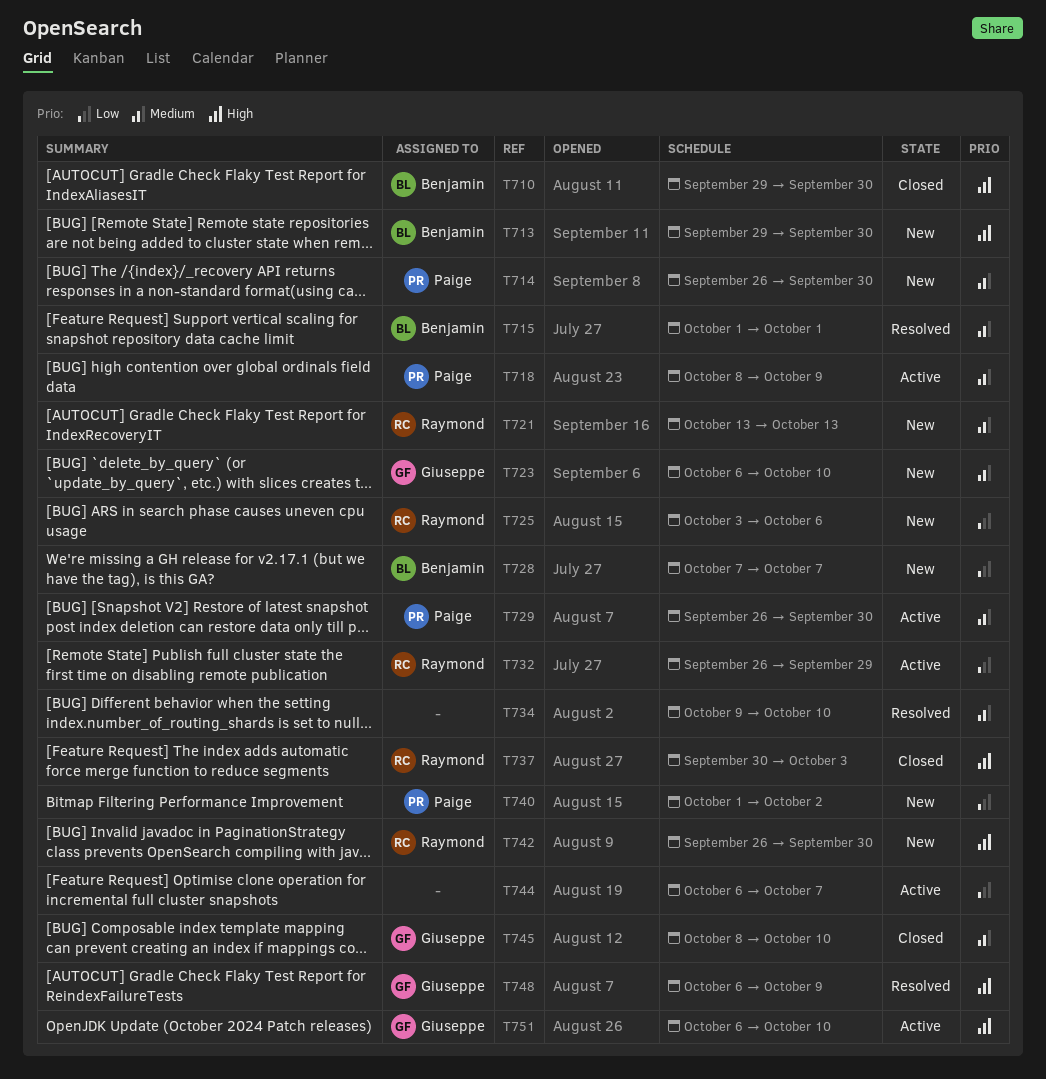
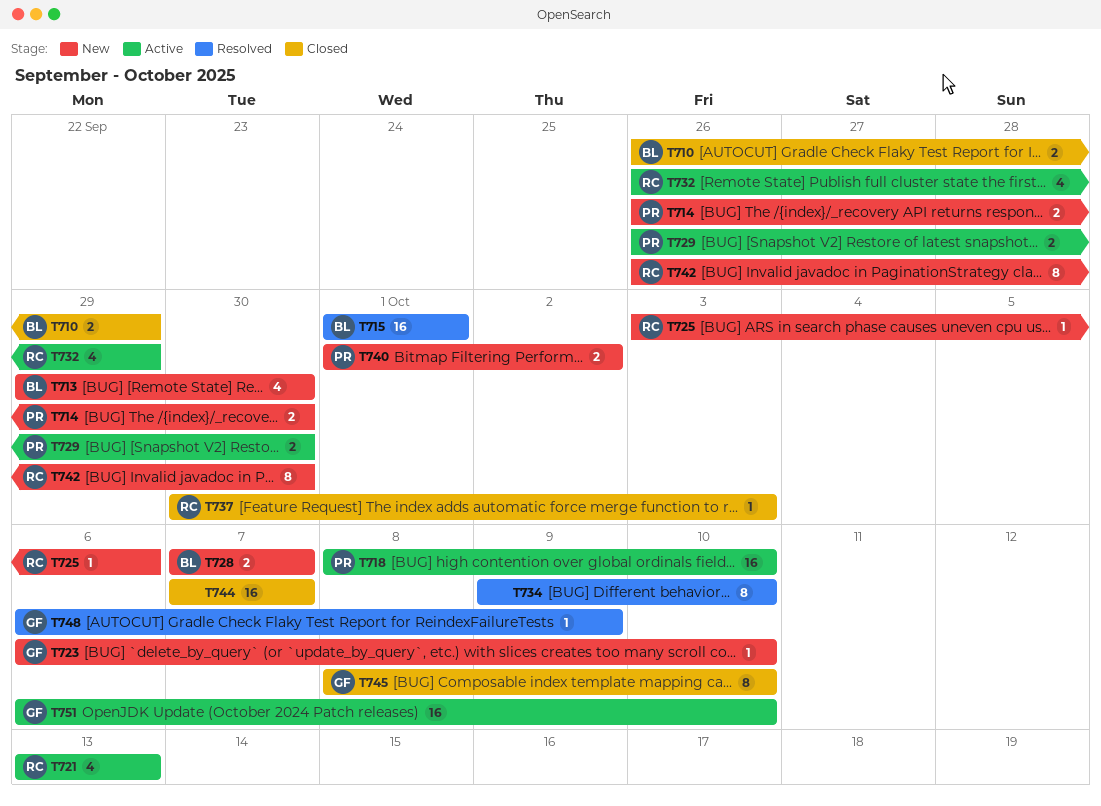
T710, start: Sep 29 -> Sep 26
T710, due: Sep 30 -> Sep 29
T718, due: Oct 9 -> Oct 10
T721, status: New -> Active
T744, status: Active -> Closed
T744, start: Oct 6 -> Oct 7

